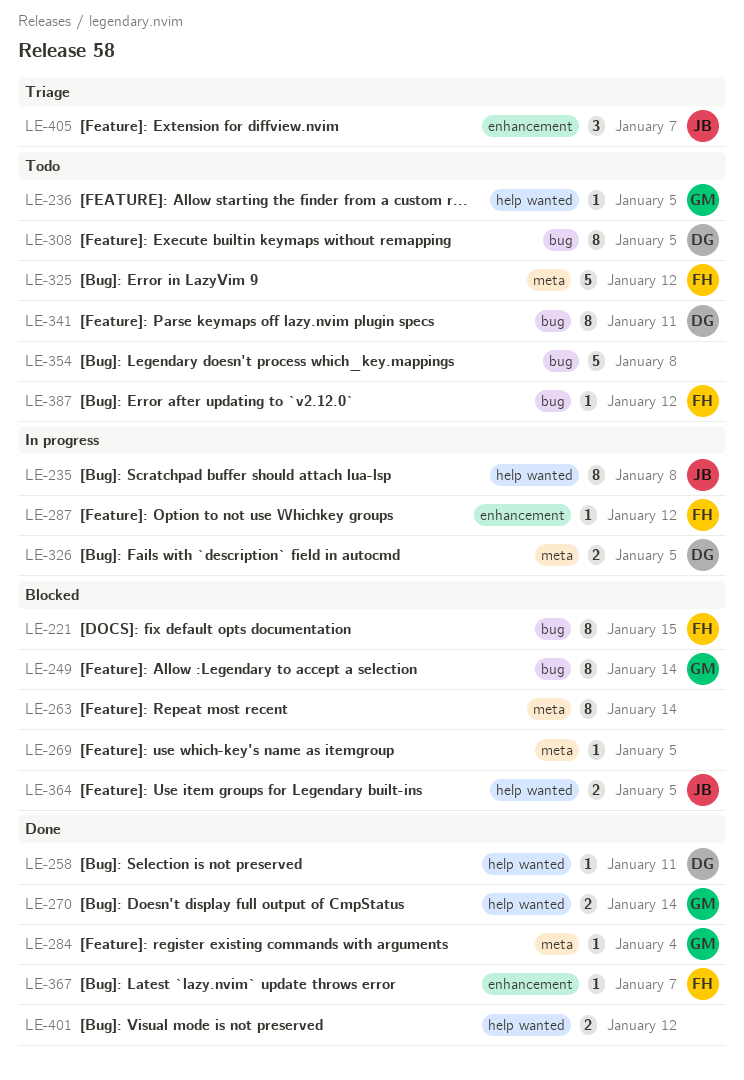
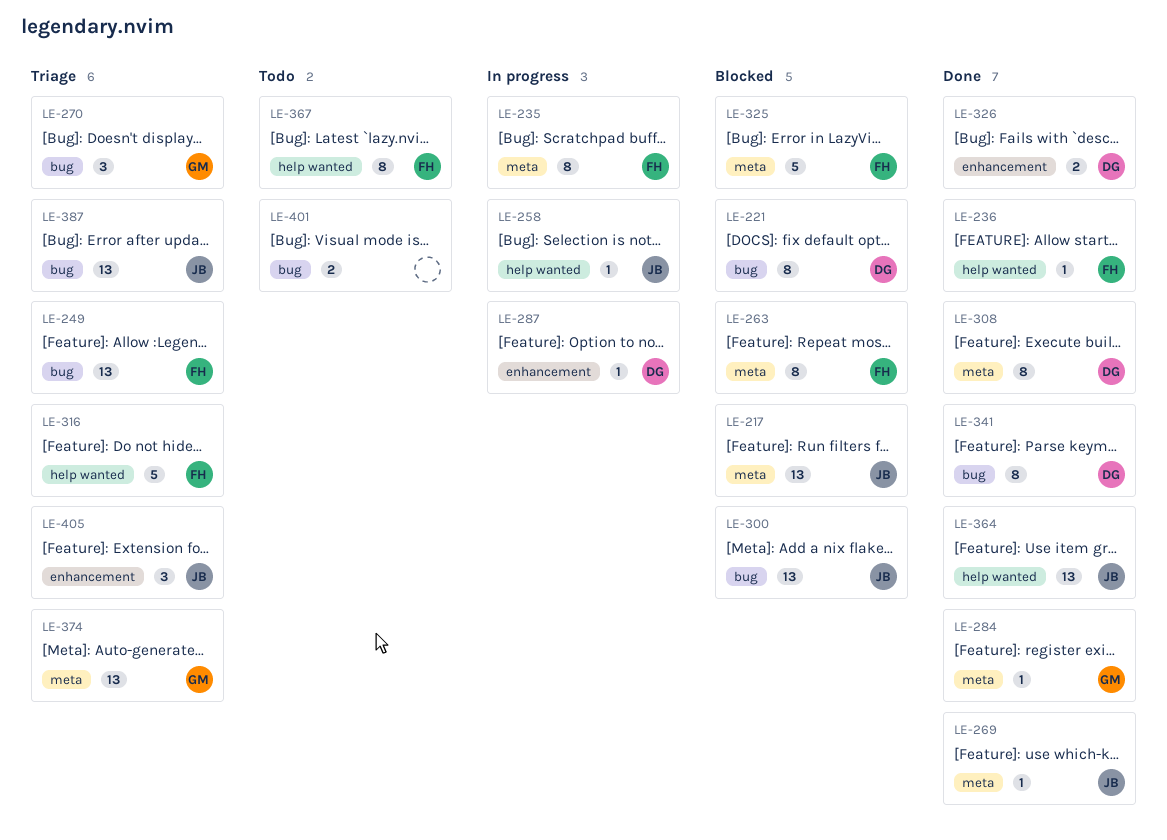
LE-217: none -> present
LE-221, owner: FH -> DG
LE-235, owner: JB -> FH
LE-235, label: help wanted -> meta
LE-236, status: Todo -> Done
LE-236, owner: GM -> FH
LE-249, status: Blocked -> Triage
LE-249, owner: GM -> FH
LE-249, estimate: 8 -> 13
LE-258, status: Done -> In progress
LE-258, owner: DG -> JB
LE-263, owner: none -> FH
LE-269, status: Blocked -> Done
LE-269, owner: none -> JB
LE-270, status: Done -> Triage
LE-270, label: help wanted -> bug
LE-270, estimate: 2 -> 3
LE-287, owner: FH -> DG
LE-300: none -> present
LE-308, status: Todo -> Done
LE-308, label: bug -> meta
LE-316: none -> present
LE-325, status: Todo -> Blocked
LE-326, status: In progress -> Done
LE-326, label: meta -> enhancement
LE-341, status: Todo -> Done
LE-354: present -> none
LE-364, status: Blocked -> Done
LE-364, estimate: 2 -> 13
LE-367, status: Done -> Todo
LE-367, label: enhancement -> help wanted
LE-367, estimate: 1 -> 8
LE-374: none -> present
LE-387, status: Todo -> Triage
LE-387, owner: FH -> JB
LE-387, estimate: 1 -> 13
LE-401, status: Done -> Todo
LE-401, label: help wanted -> bug

